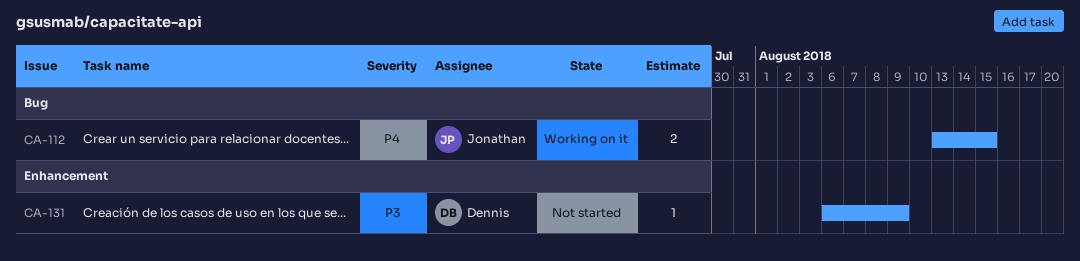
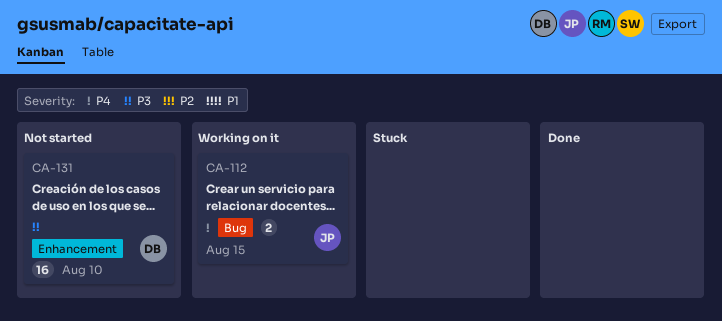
CA-131, estimate: 1 -> 16
CA-131, due: Aug 9 -> Aug 10

